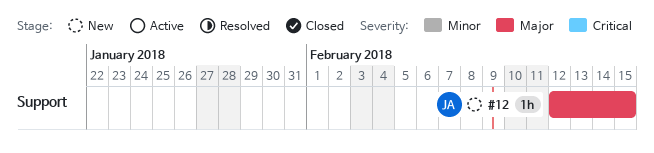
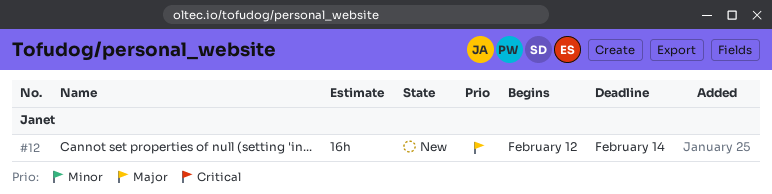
#12, estimate: 1h -> 16h
#12, due: Feb 15 -> Feb 14

